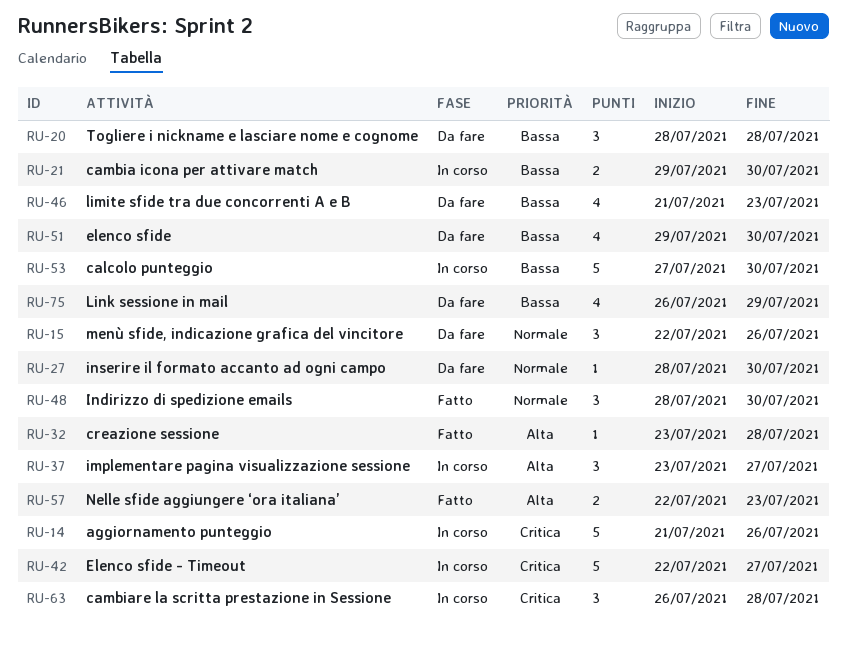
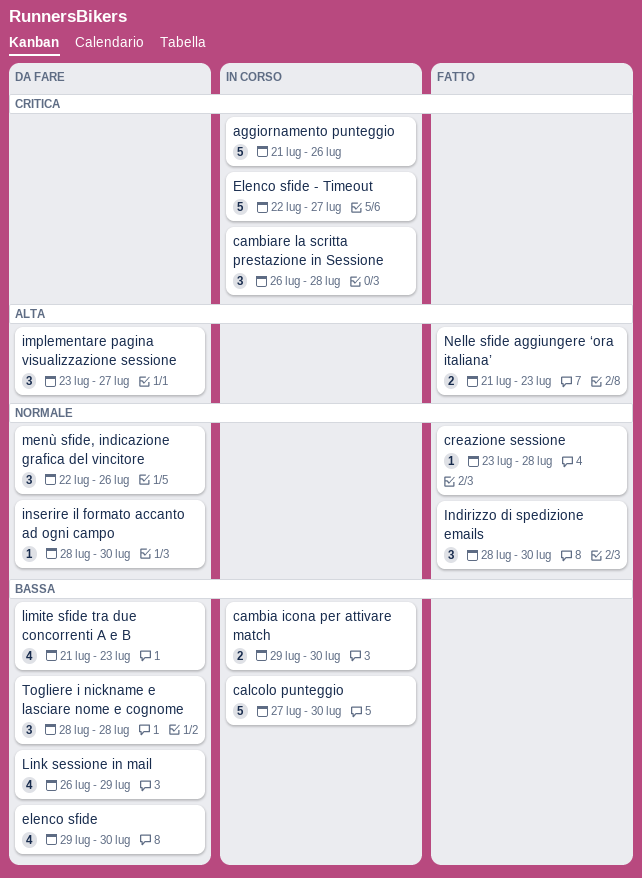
creazione sessione, priority: Alta -> Normale
implementare pagina visualizzazione sessione, status: In corso -> Da fare
Nelle sfide aggiungere ‘ora italiana’, start: Jul 22 -> Jul 21

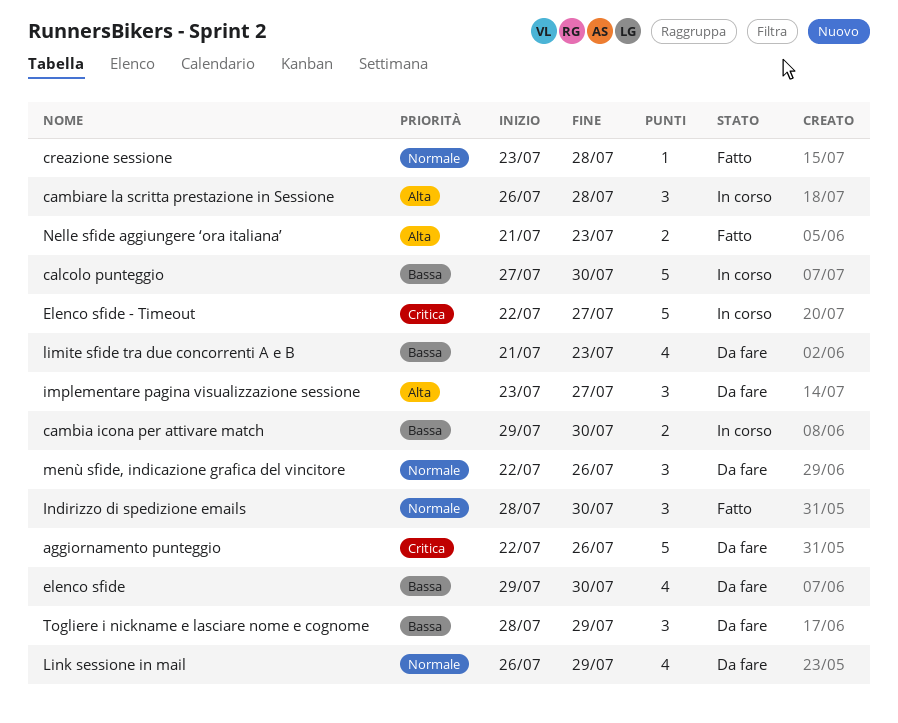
aggiornamento punteggio, status: In corso -> Da fare
aggiornamento punteggio, start: Jul 21 -> Jul 22
cambiare la scritta prestazione in Sessione, priority: Critica -> Alta
inserire il formato accanto ad ogni campo: present -> none
Link sessione in mail, priority: Bassa -> Normale
Togliere i nickname e lasciare nome e cognome, due: Jul 28 -> Jul 29

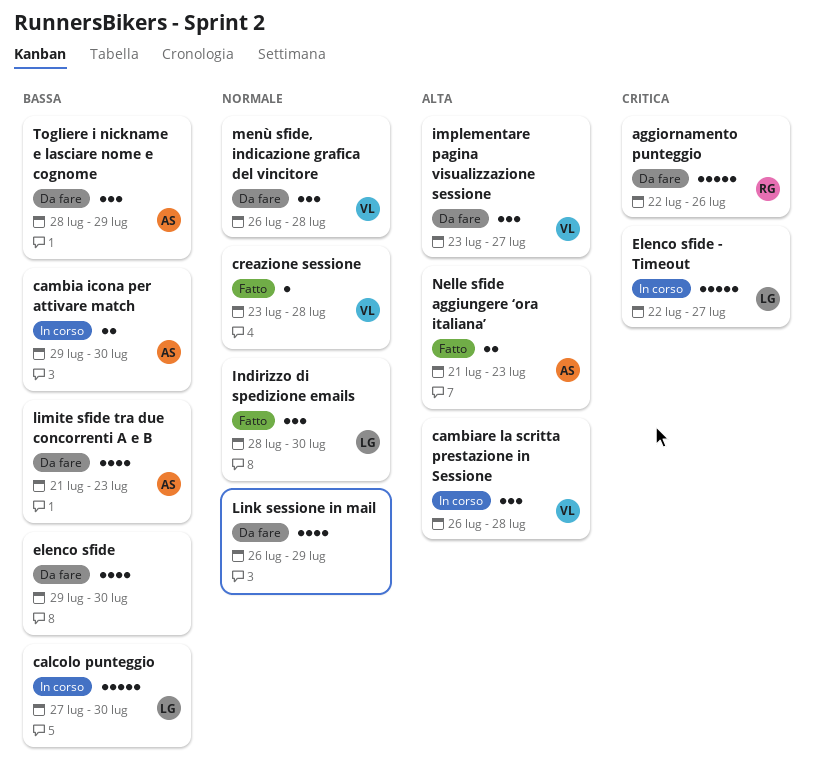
menù sfide, indicazione grafica del vincitore, start: Jul 22 -> Jul 26
menù sfide, indicazione grafica del vincitore, due: Jul 26 -> Jul 28

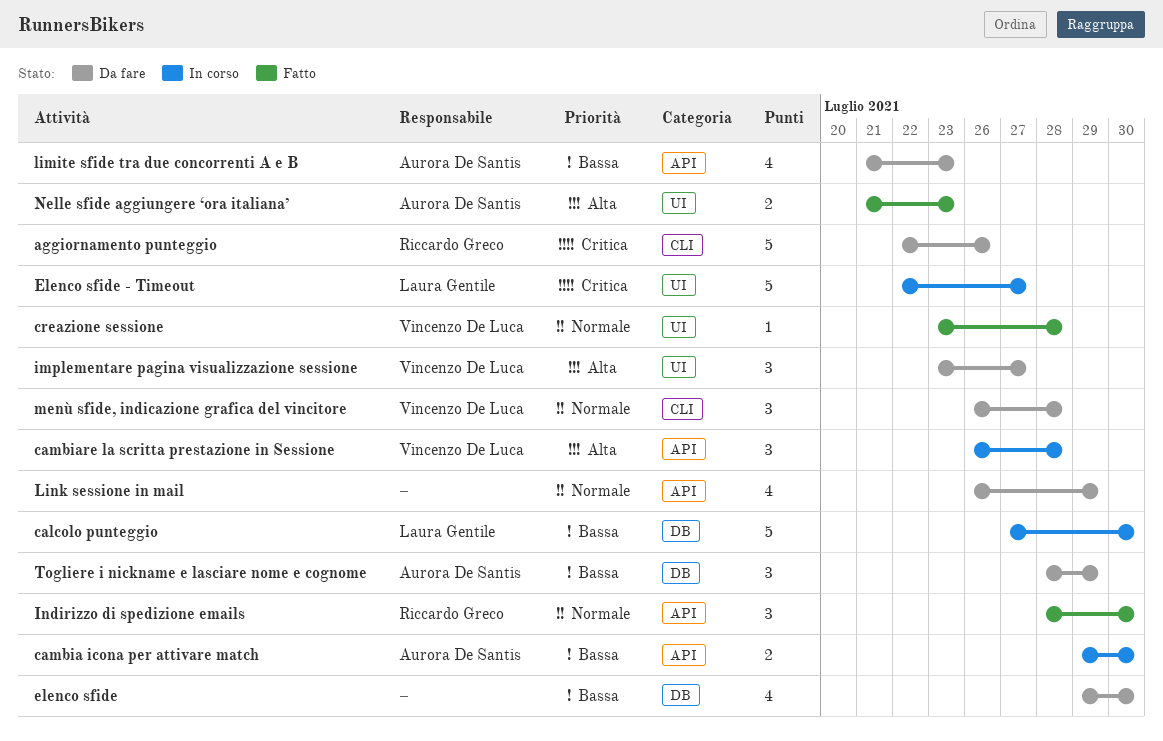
Indirizzo di spedizione emails, owner: Laura Gentile -> Riccardo Greco

